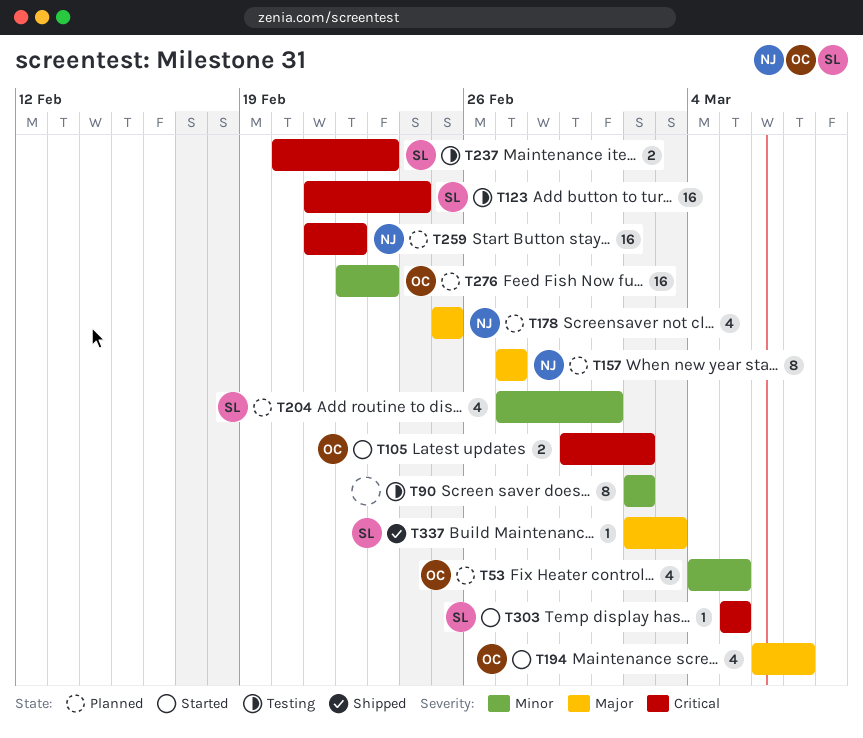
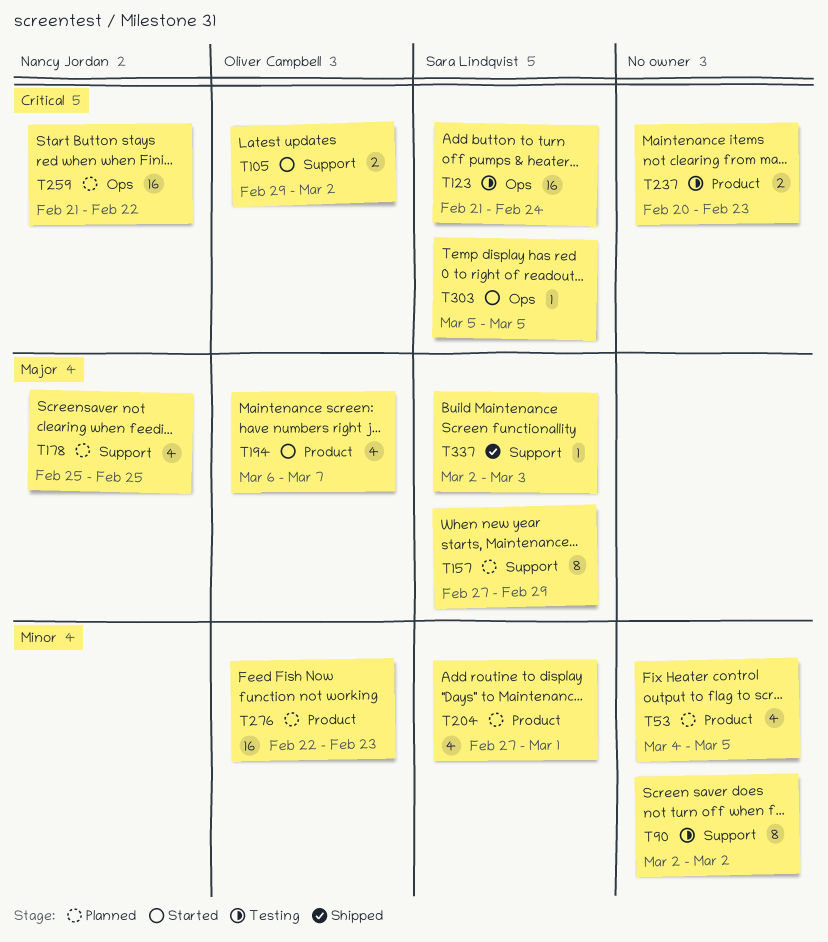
T53, owner: Oliver Campbell -> none
T157, owner: Nancy Jordan -> Sara Lindqvist
T157, due: Feb 27 -> Feb 29
T237, owner: Sara Lindqvist -> none

